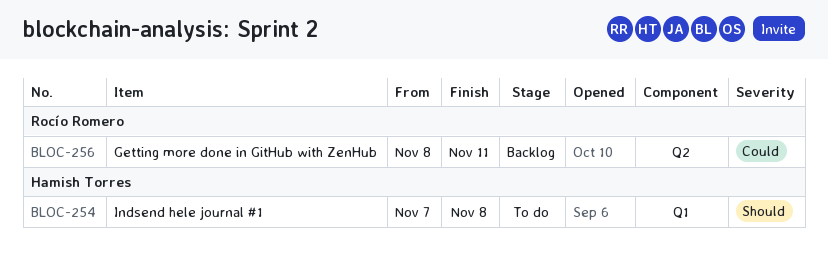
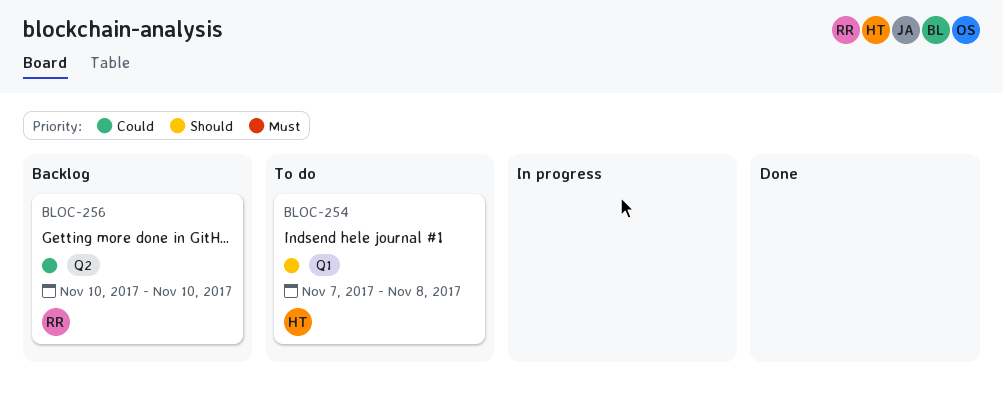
BLOC-256, start: Nov 8 -> Nov 10
BLOC-256, due: Nov 11 -> Nov 10

